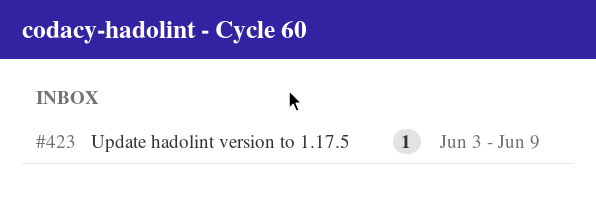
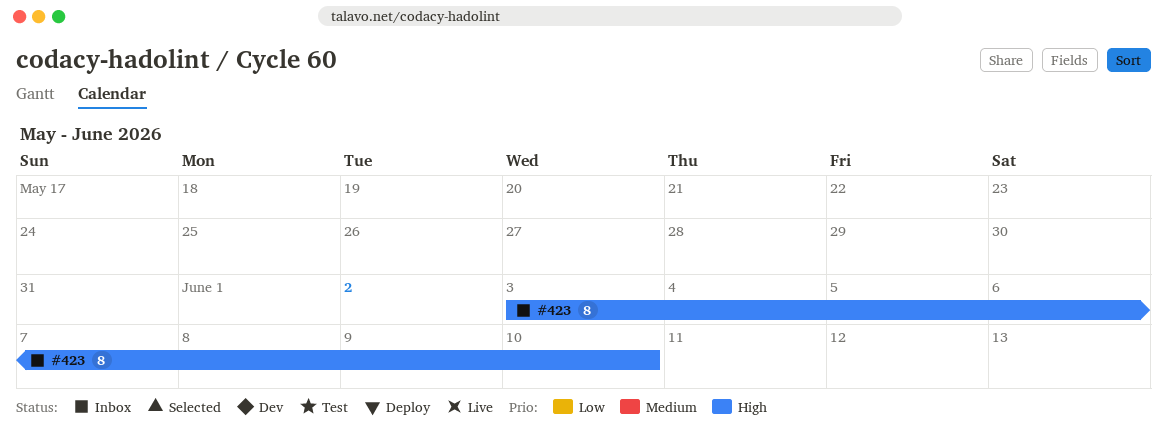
#423, estimate: 1 -> 8
#423, due: Jun 9 -> Jun 10

